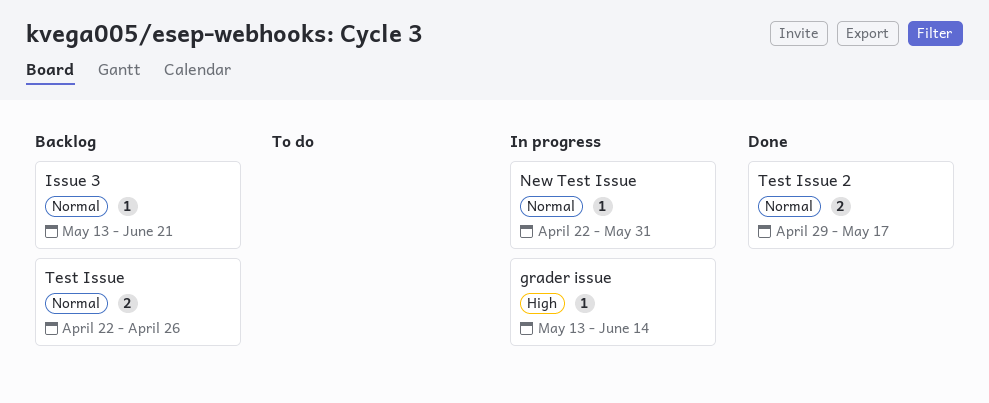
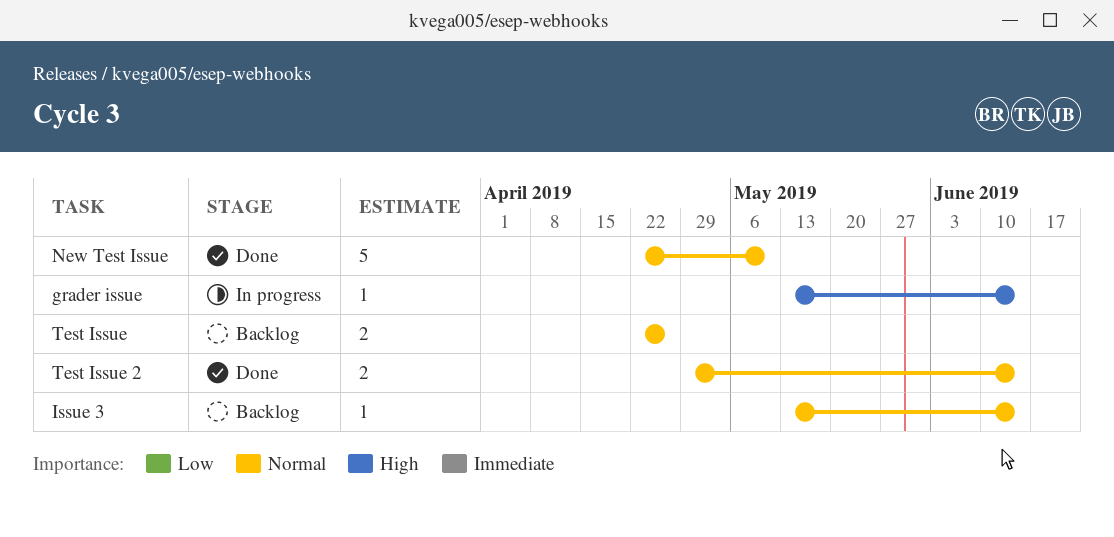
Issue 3, due: Jun 21 -> Jun 14
New Test Issue, status: In progress -> Done
New Test Issue, estimate: 1 -> 5
New Test Issue, due: May 31 -> May 10
Test Issue 2, due: May 17 -> Jun 14

